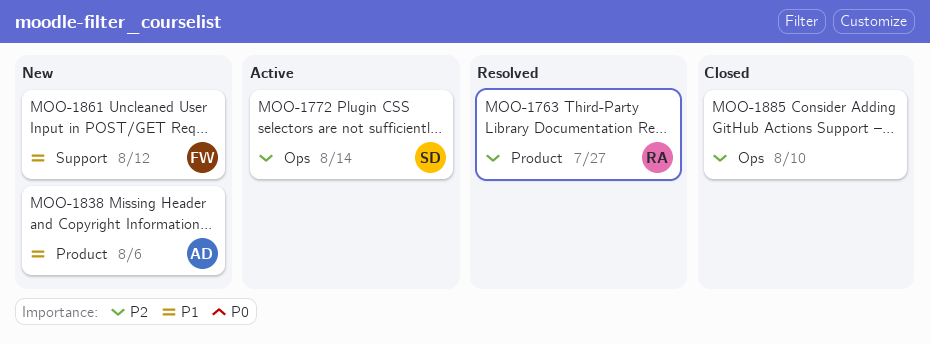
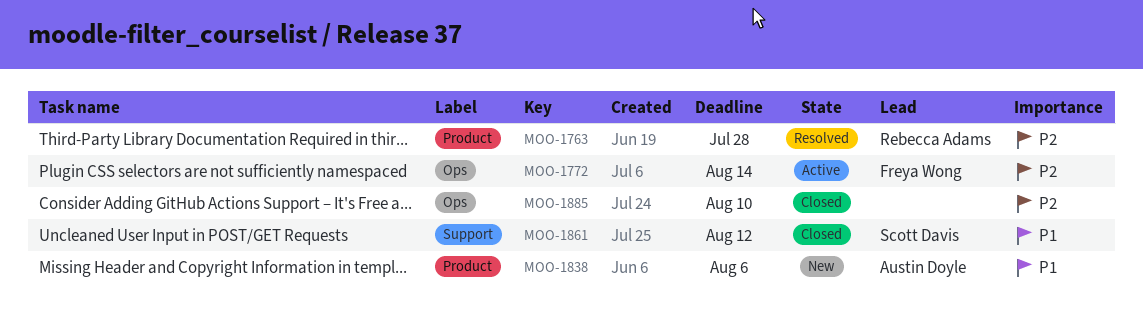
MOO-1763, due: Jul 27 -> Jul 28
MOO-1772, owner: Scott Davis -> Freya Wong
MOO-1861, status: New -> Closed
MOO-1861, owner: Freya Wong -> Scott Davis

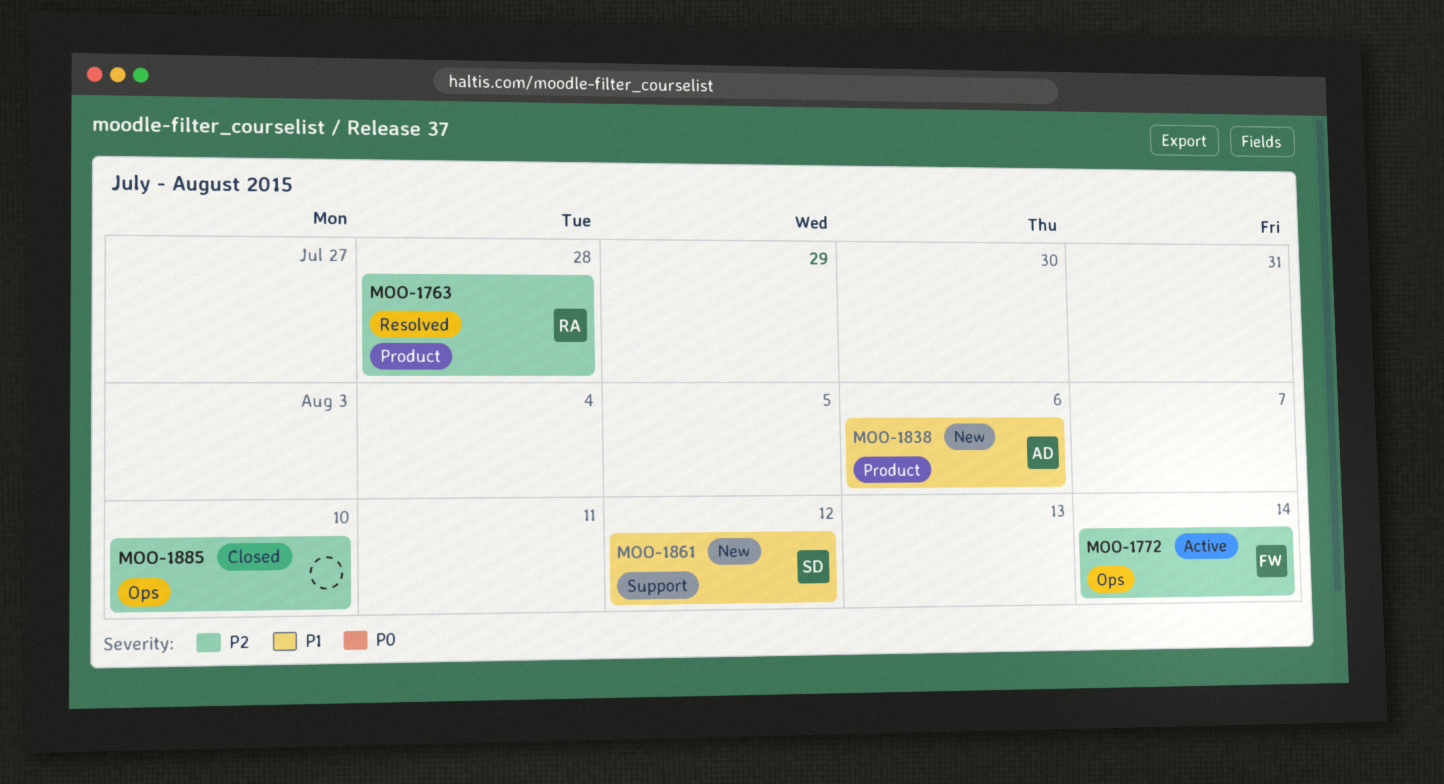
MOO-1861, status: Closed -> New

